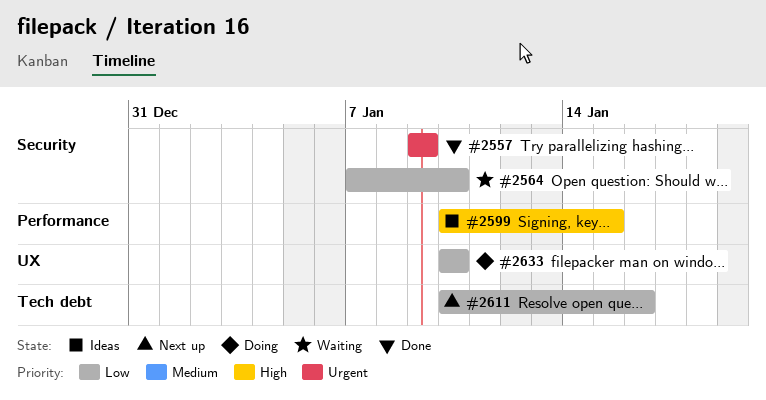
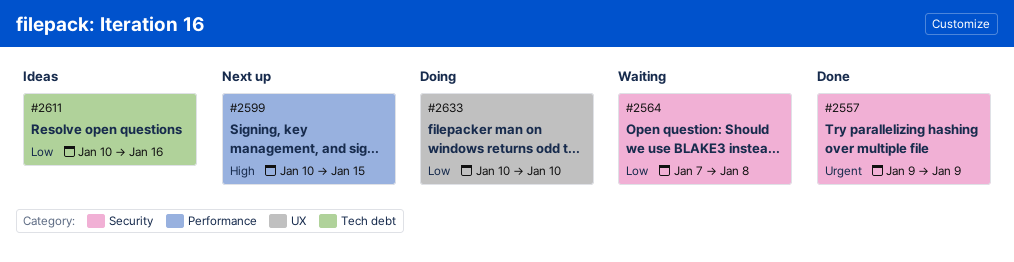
#2564, due: Jan 10 -> Jan 8
#2599, status: Ideas -> Next up
#2611, status: Next up -> Ideas

